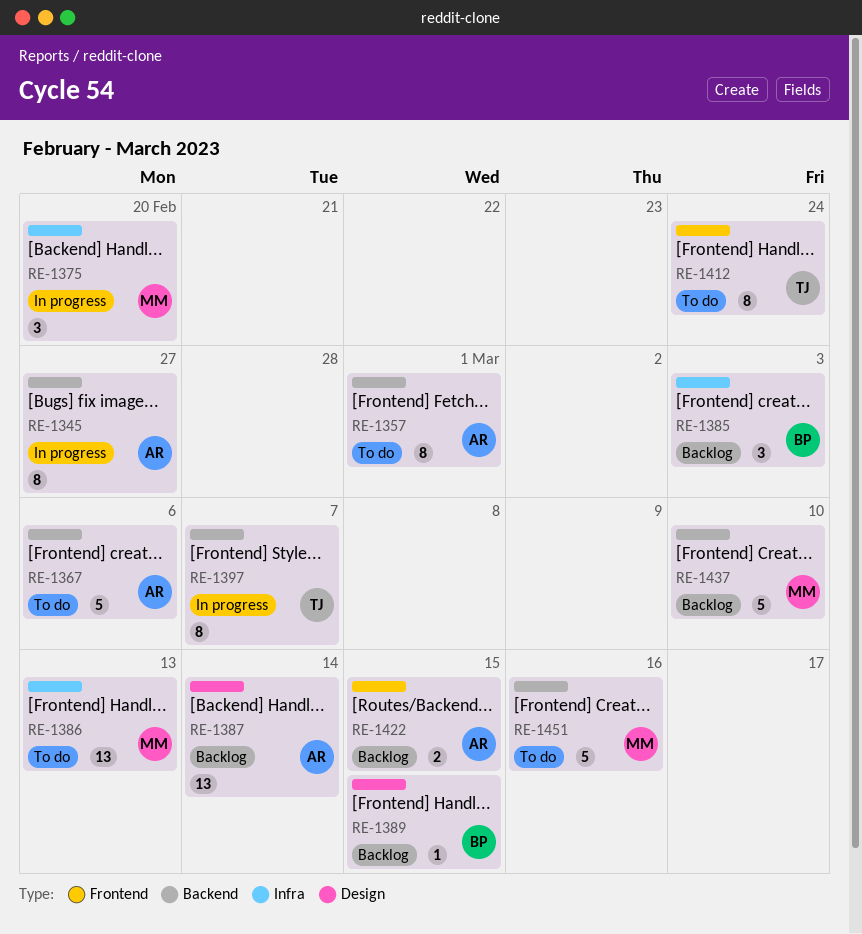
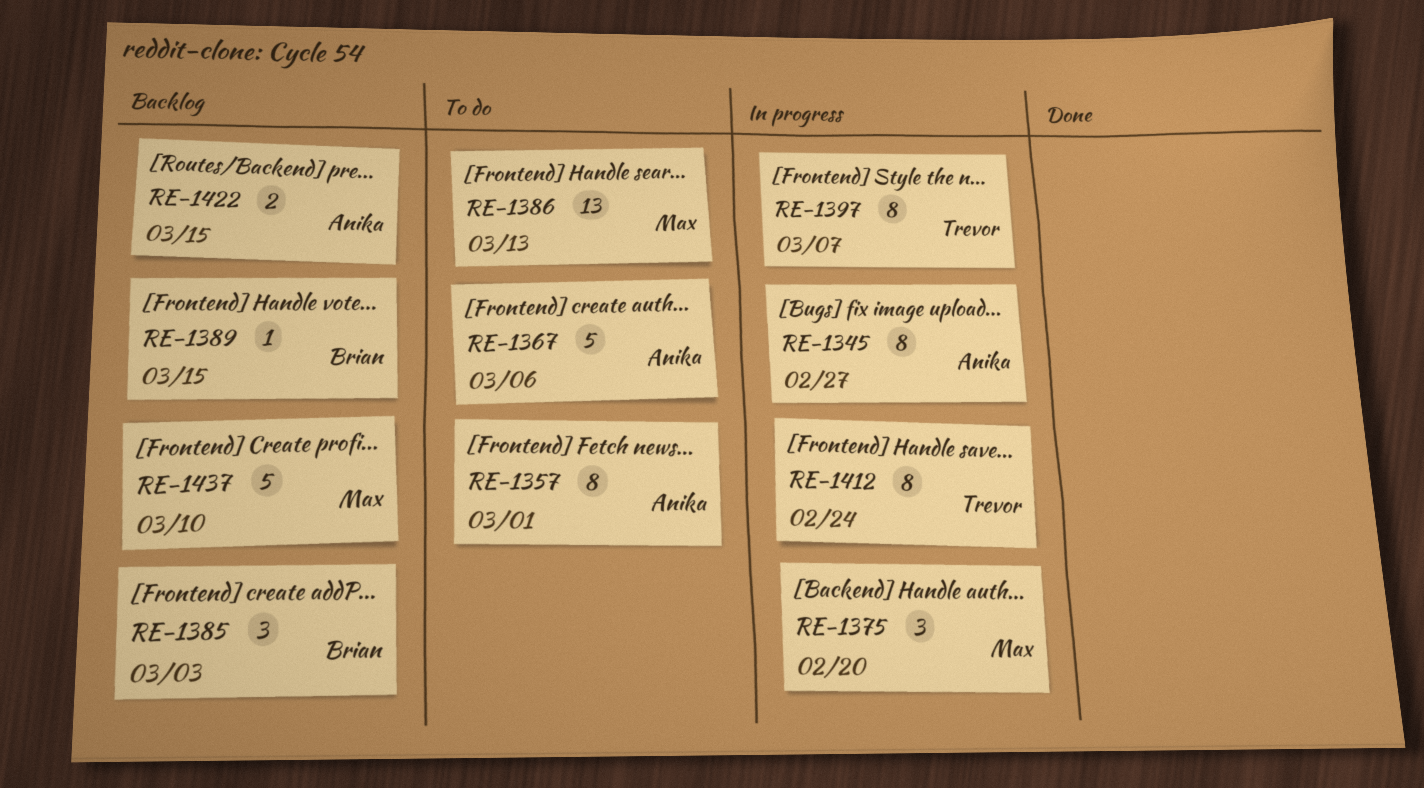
RE-1387: present -> none
RE-1412, status: To do -> In progress
RE-1451: present -> none

